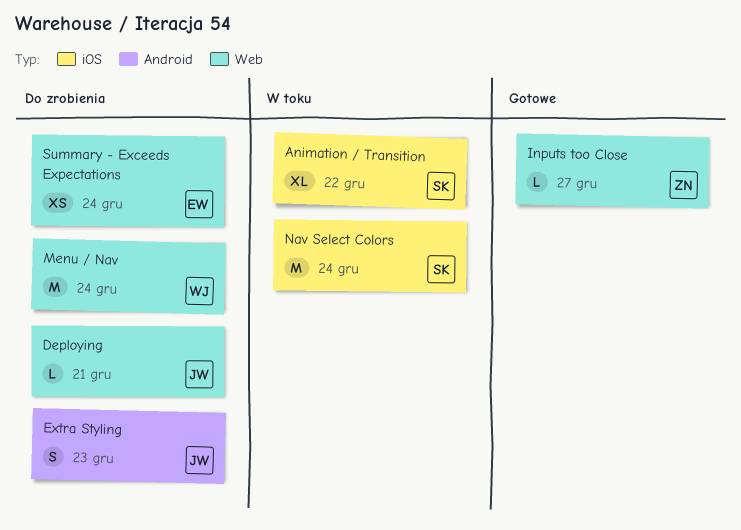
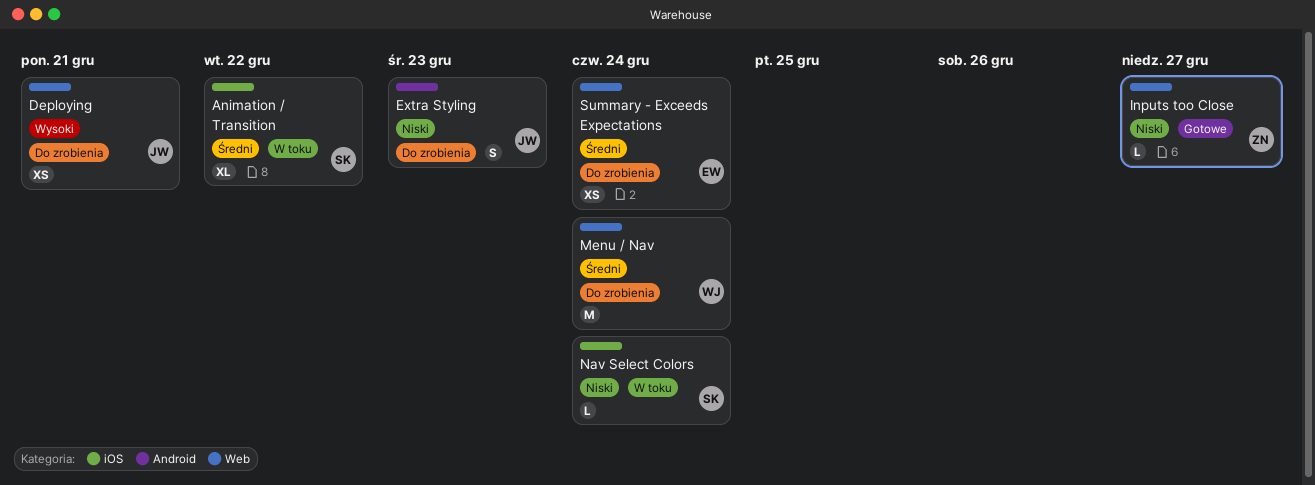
Deploying, estimate: L -> XS
Nav Select Colors, estimate: M -> L

